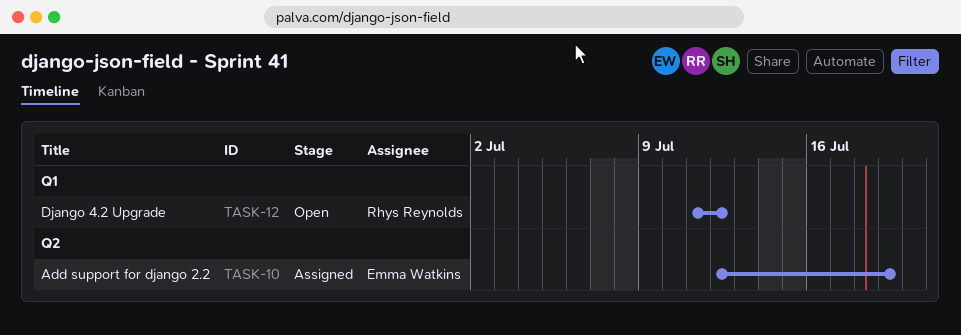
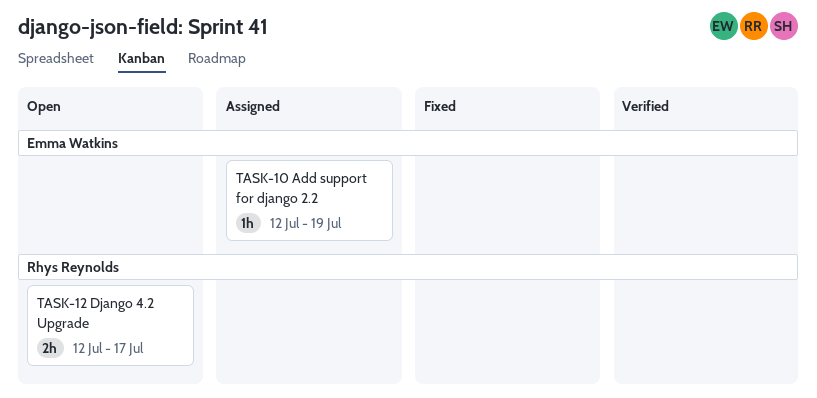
TASK-12, start: Jul 11 -> Jul 12
TASK-12, due: Jul 12 -> Jul 17

